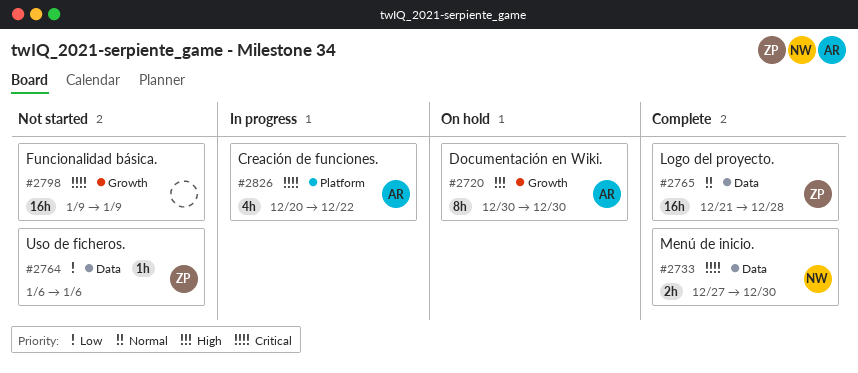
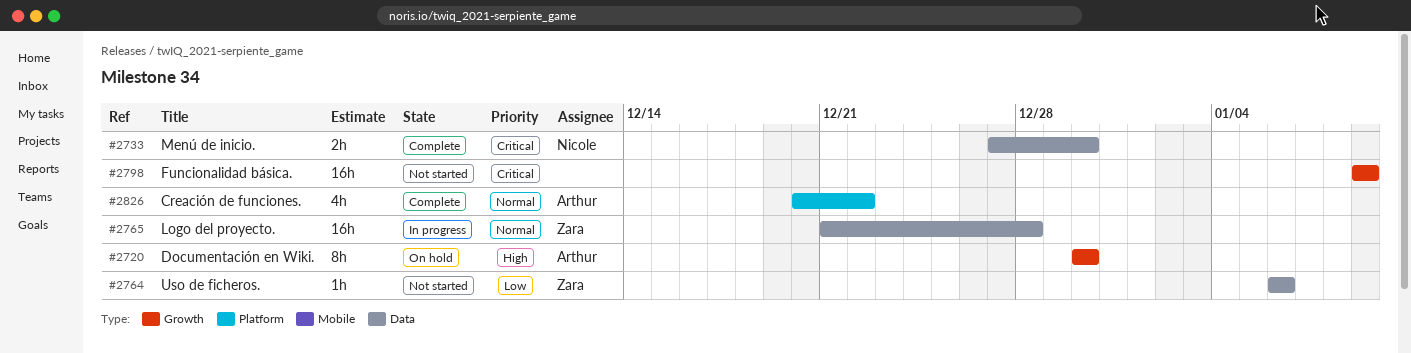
#2765, status: Complete -> In progress
#2826, status: In progress -> Complete
#2826, priority: Critical -> Normal

